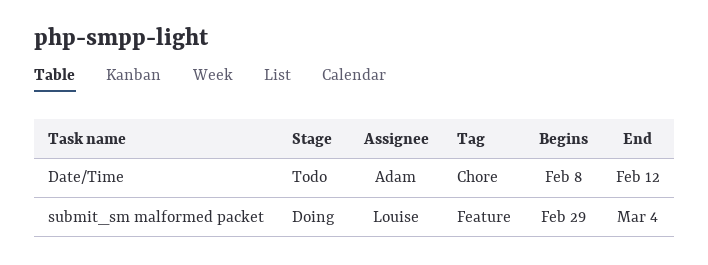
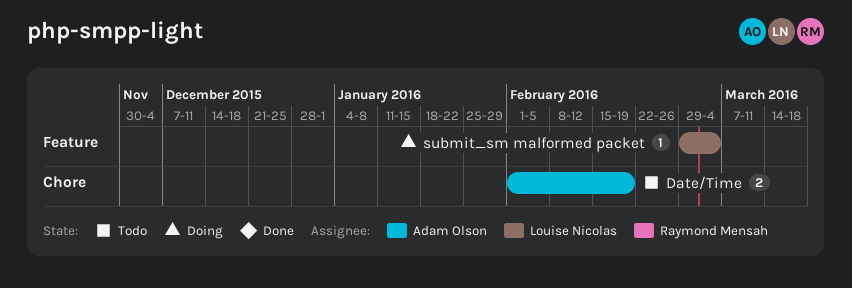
Date/Time, start: Feb 8 -> Feb 1
Date/Time, due: Feb 12 -> Feb 19

